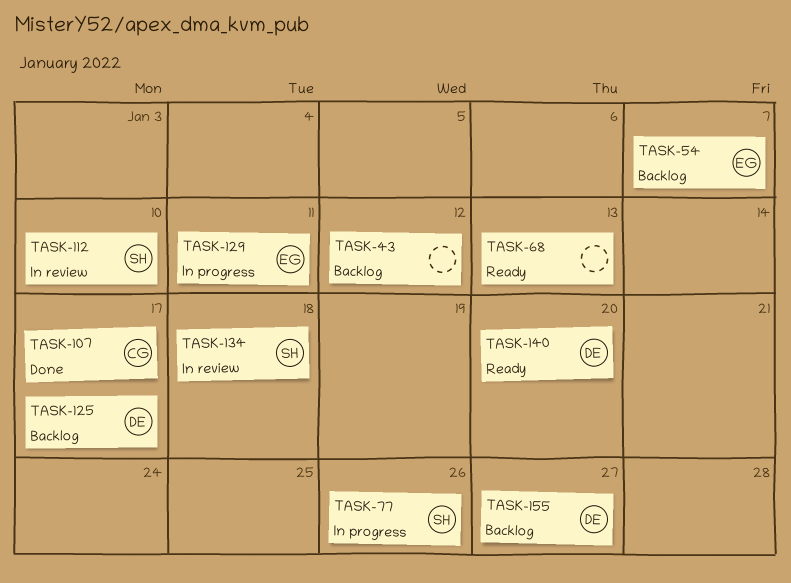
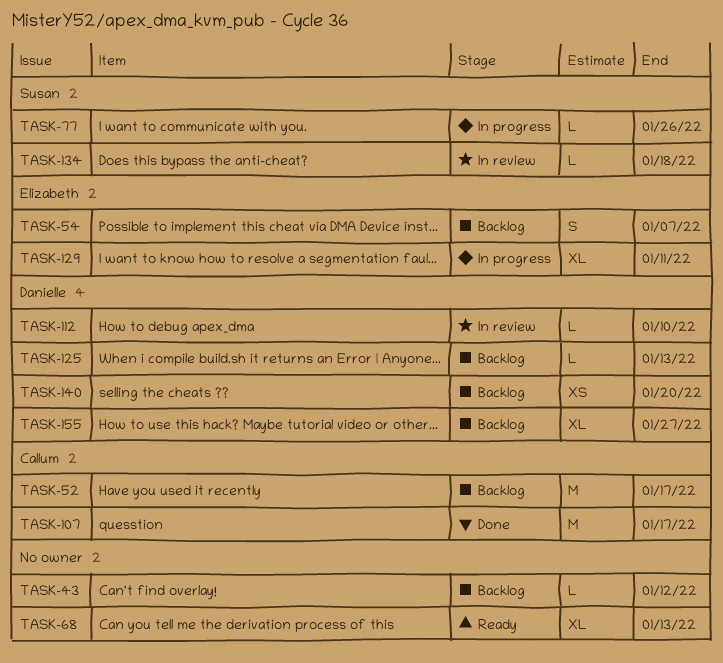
TASK-52: none -> present
TASK-112, owner: Susan -> Danielle
TASK-125, due: Jan 17 -> Jan 13
TASK-140, status: Ready -> Backlog

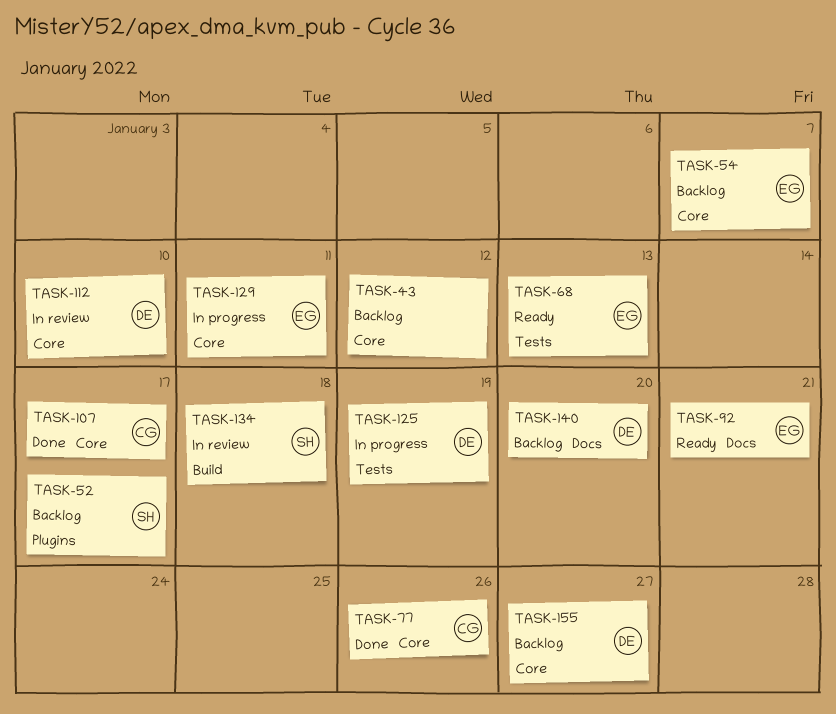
TASK-52, owner: Callum -> Susan
TASK-68, owner: none -> Elizabeth
TASK-77, status: In progress -> Done
TASK-77, owner: Susan -> Callum
TASK-92: none -> present
TASK-125, status: Backlog -> In progress
TASK-125, due: Jan 13 -> Jan 19

